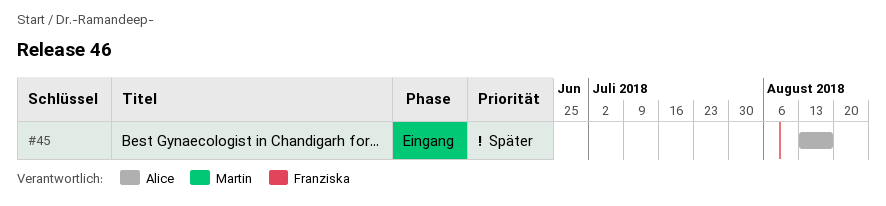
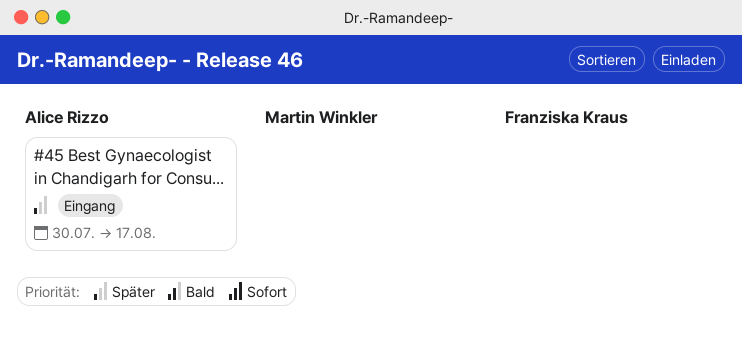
#45, start: Aug 13 -> Jul 30

